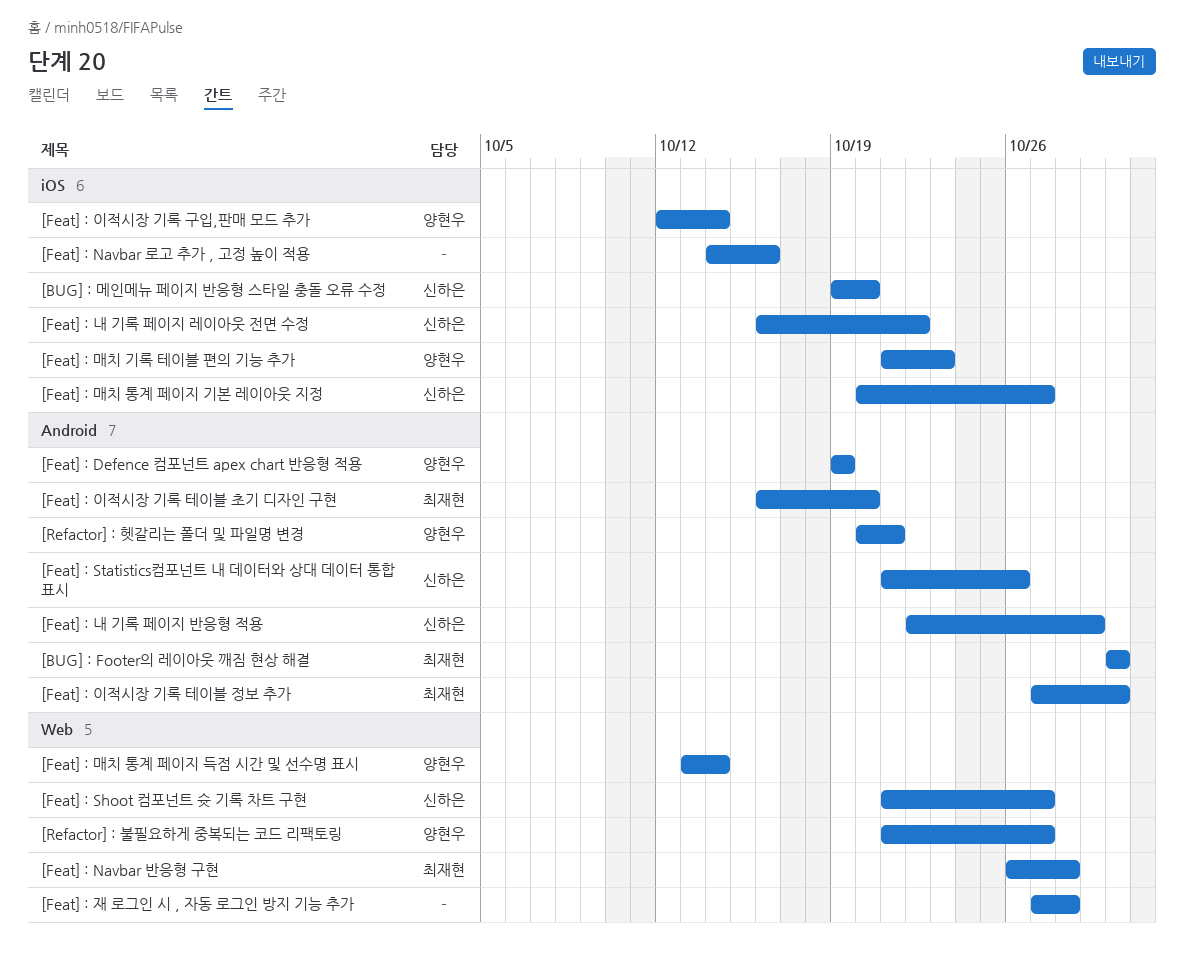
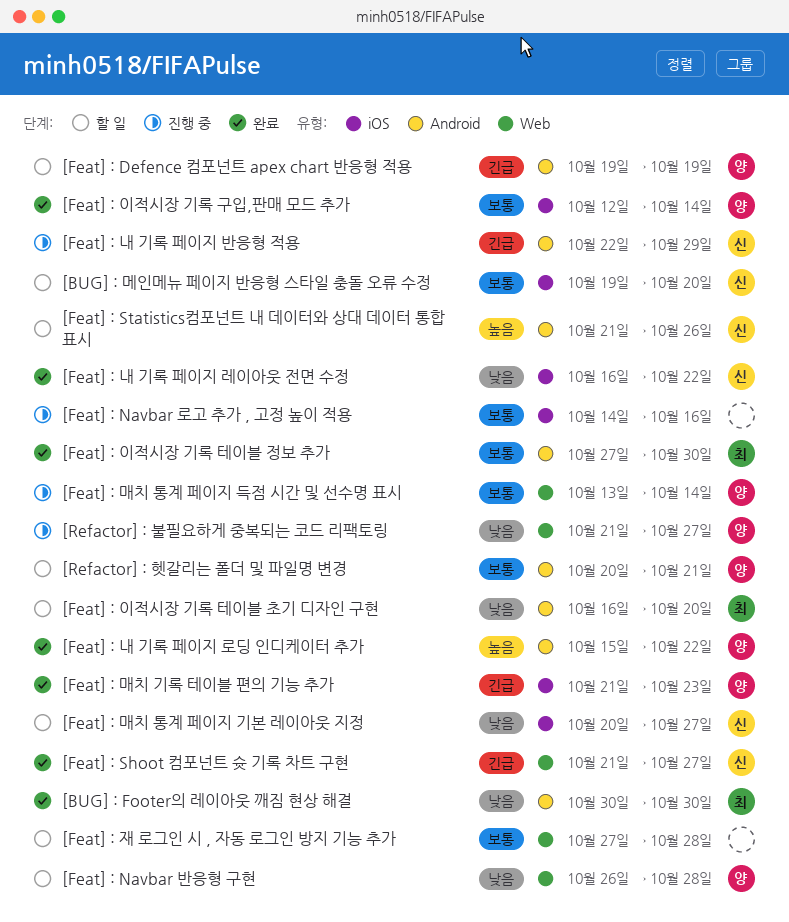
[Feat] : Navbar 반응형 구현, owner: 최재현 -> 양현우
[Feat] : 내 기록 페이지 로딩 인디케이터 추가: none -> present

